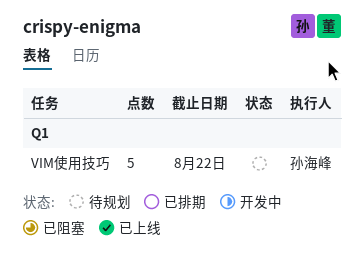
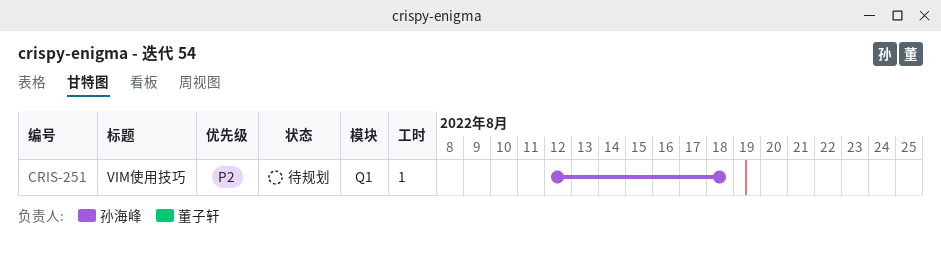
VIM使用技巧, estimate: 5 -> 1
VIM使用技巧, due: Aug 22 -> Aug 18

